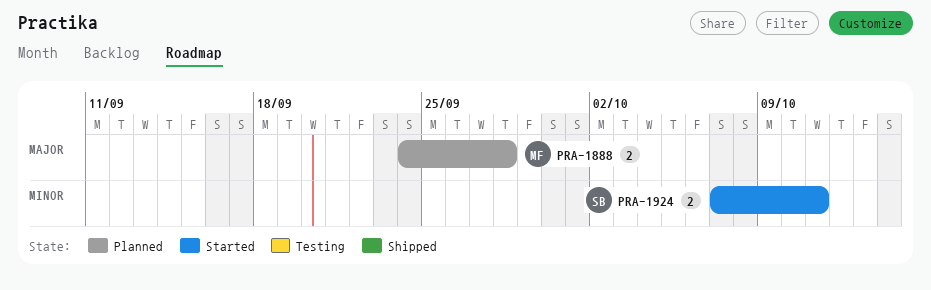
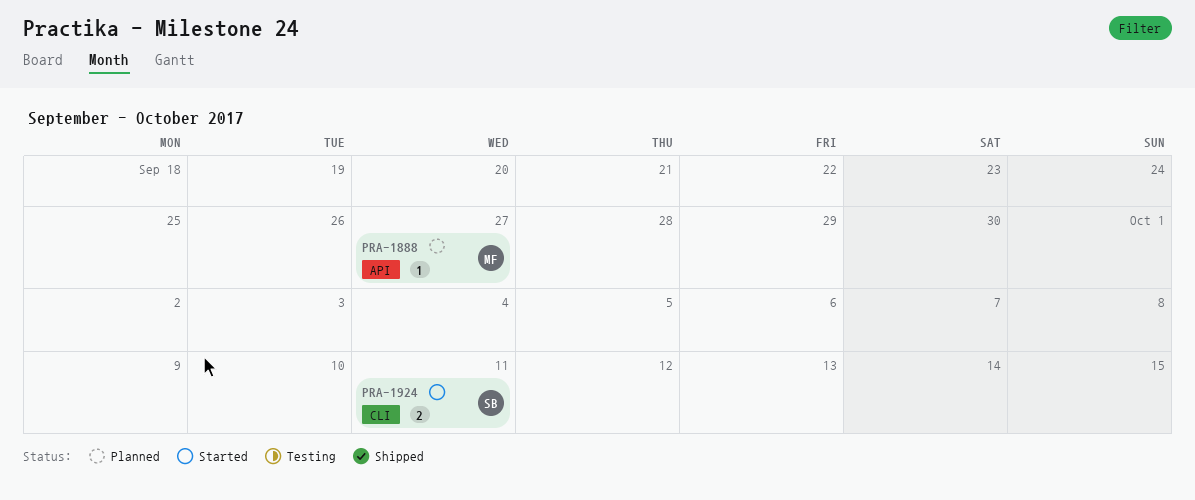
PRA-1888, estimate: 2 -> 1
PRA-1888, due: Sep 28 -> Sep 27

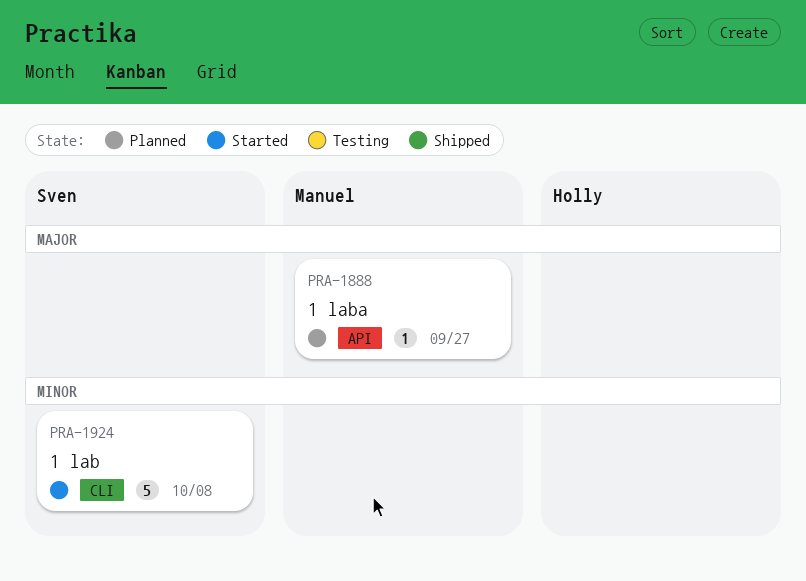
PRA-1924, estimate: 2 -> 5
PRA-1924, due: Oct 11 -> Oct 8

